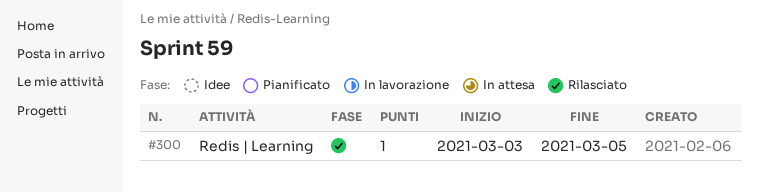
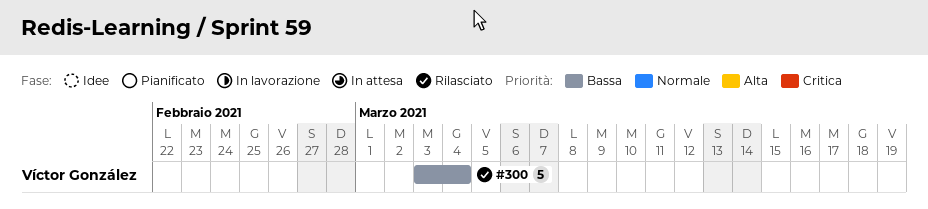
#300, estimate: 1 -> 5
#300, due: Mar 5 -> Mar 4

